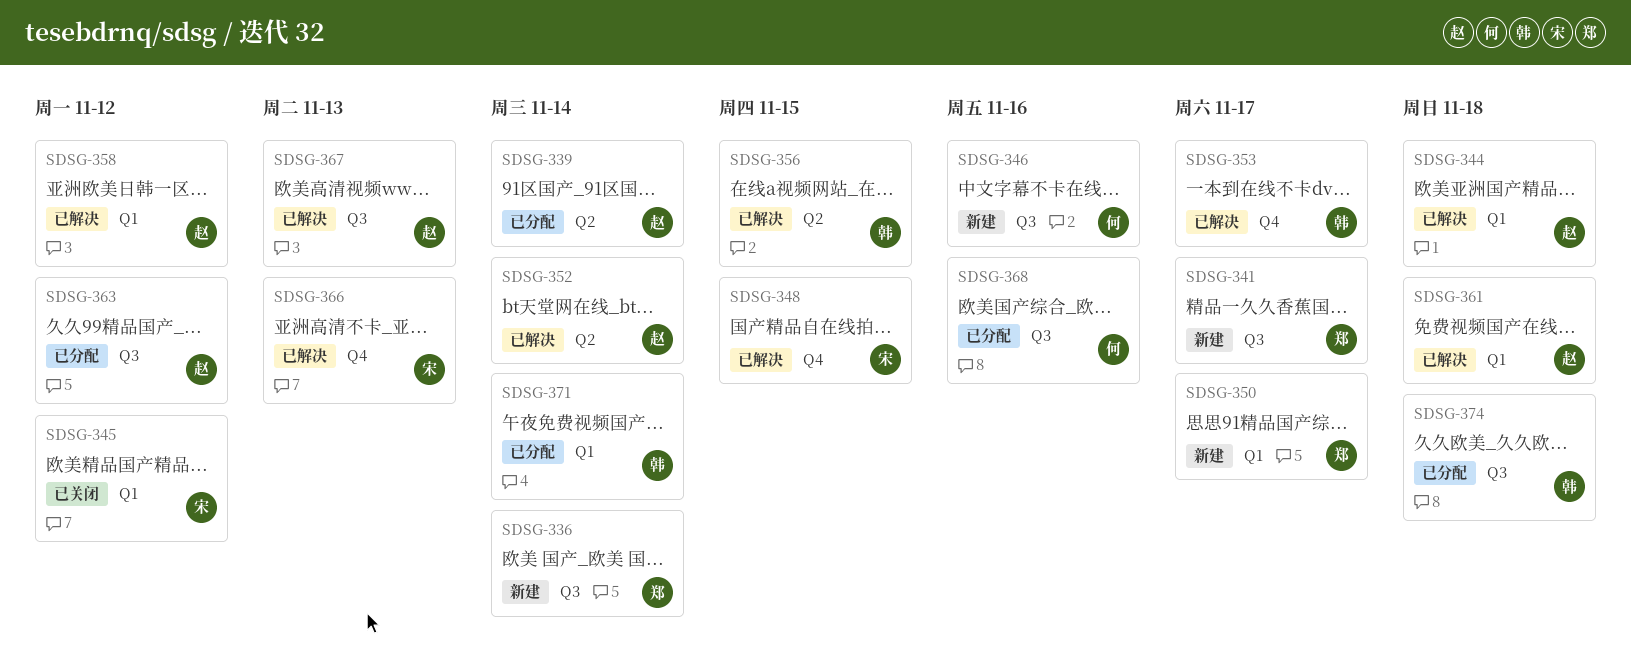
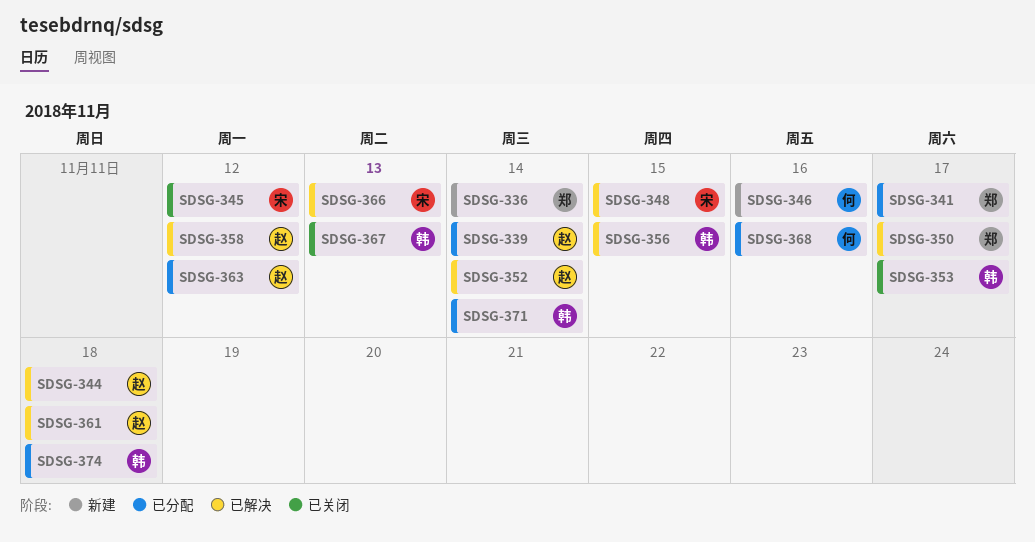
SDSG-341, status: 新建 -> 已分配
SDSG-350, status: 新建 -> 已解决
SDSG-353, status: 已解决 -> 已关闭
SDSG-367, status: 已解决 -> 已关闭
SDSG-367, owner: 赵 -> 韩

